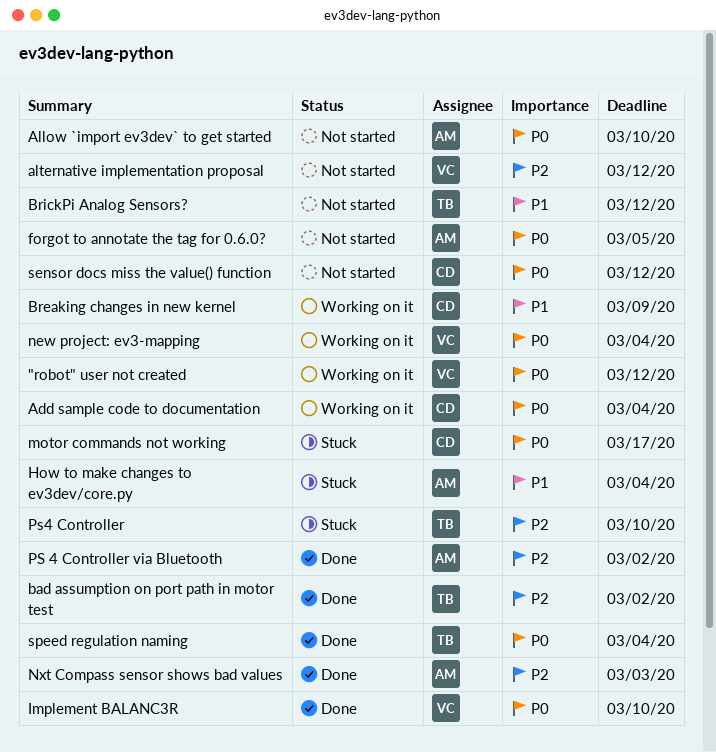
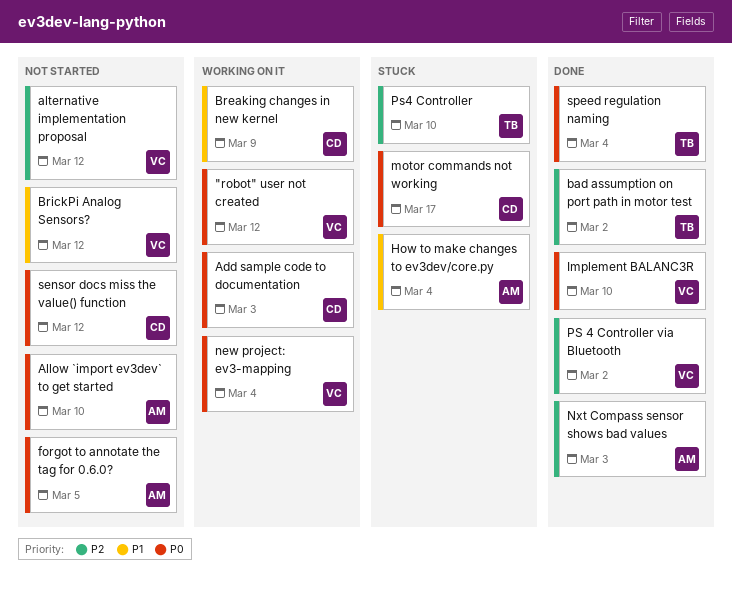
Add sample code to documentation, due: Mar 4 -> Mar 3
BrickPi Analog Sensors?, owner: TB -> VC
PS 4 Controller via Bluetooth, owner: AM -> VC

